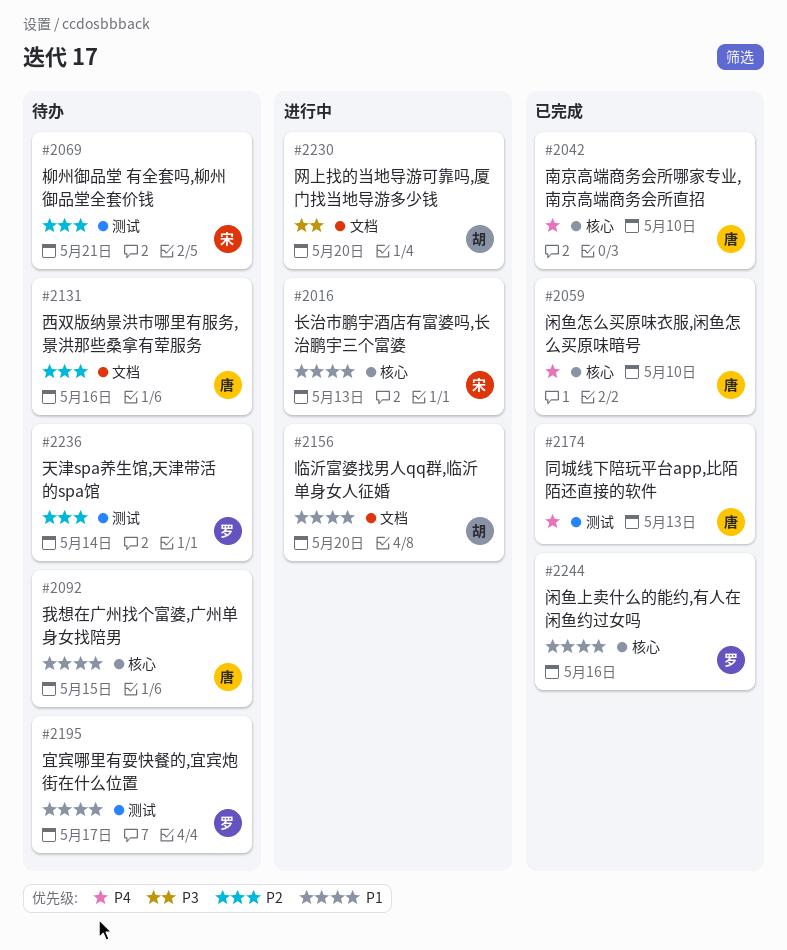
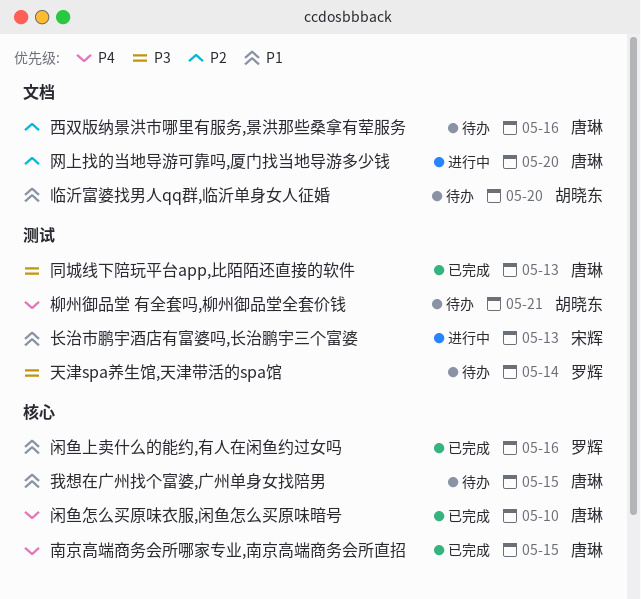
临沂富婆找男人qq群,临沂单身女人征婚, status: 进行中 -> 待办
南京高端商务会所哪家专业,南京高端商务会所直招, due: May 10 -> May 15
同城线下陪玩平台app,比陌陌还直接的软件, priority: P4 -> P3
天津spa养生馆,天津带活的spa馆, priority: P2 -> P3
宜宾哪里有耍快餐的,宜宾炮街在什么位置: present -> none
柳州御品堂 有全套吗,柳州御品堂全套价钱, owner: 宋辉 -> 胡晓东
柳州御品堂 有全套吗,柳州御品堂全套价钱, priority: P2 -> P4
网上找的当地导游可靠吗,厦门找当地导游多少钱, owner: 胡晓东 -> 唐琳
网上找的当地导游可靠吗,厦门找当地导游多少钱, priority: P3 -> P2
长治市鹏宇酒店有富婆吗,长治鹏宇三个富婆, label: 核心 -> 测试

